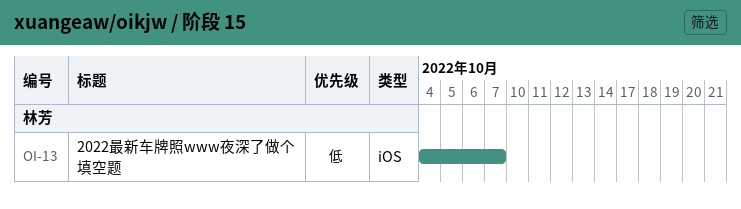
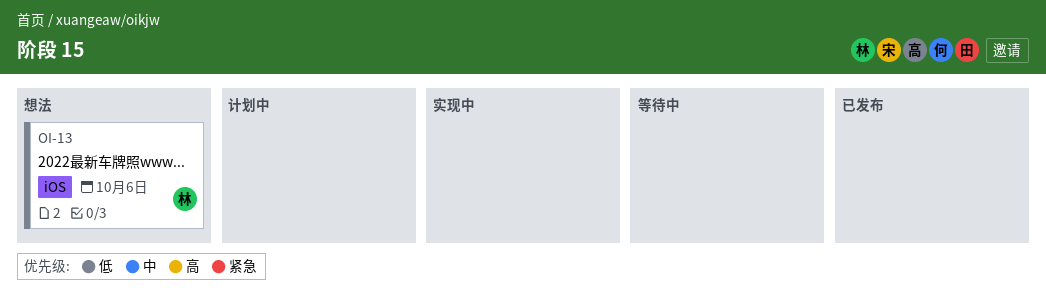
OI-13, due: Oct 7 -> Oct 6

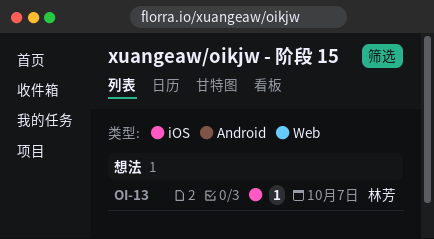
OI-13, due: Oct 6 -> Oct 7

